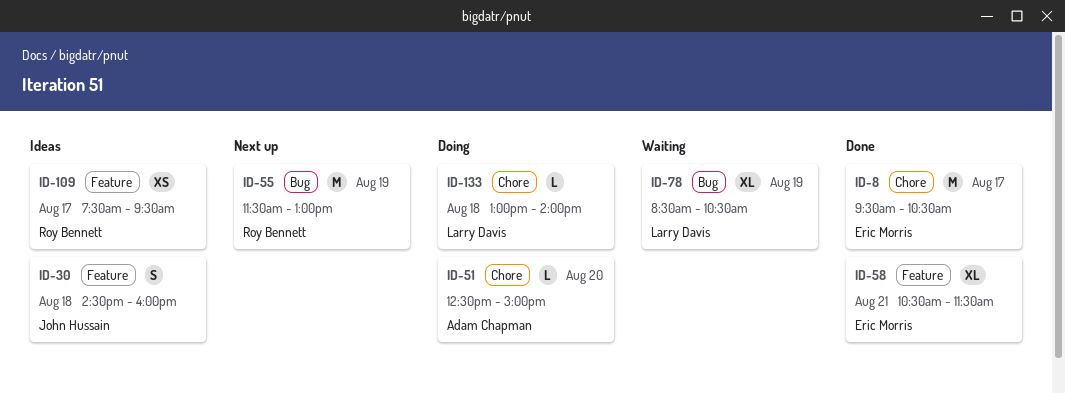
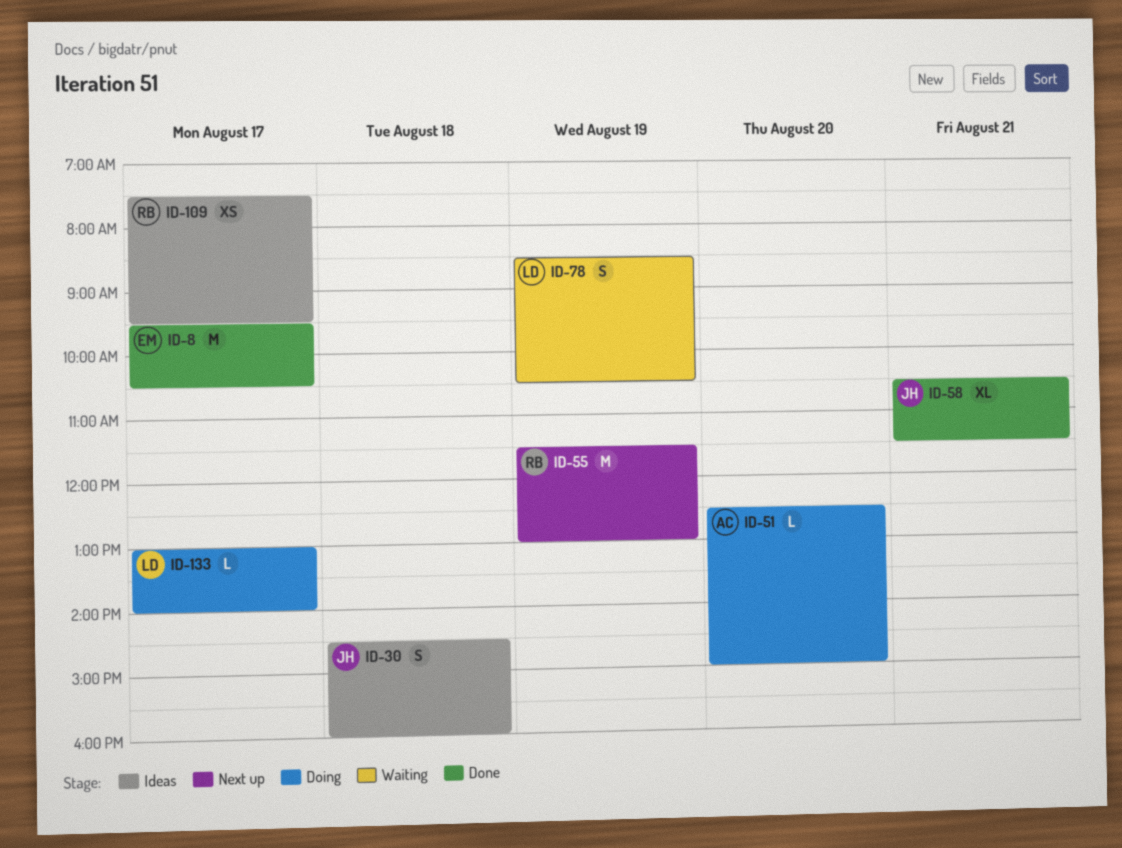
ID-58, owner: Eric Morris -> John Hussain
ID-78, estimate: XL -> S
ID-133, day: Aug 18 -> Aug 17

